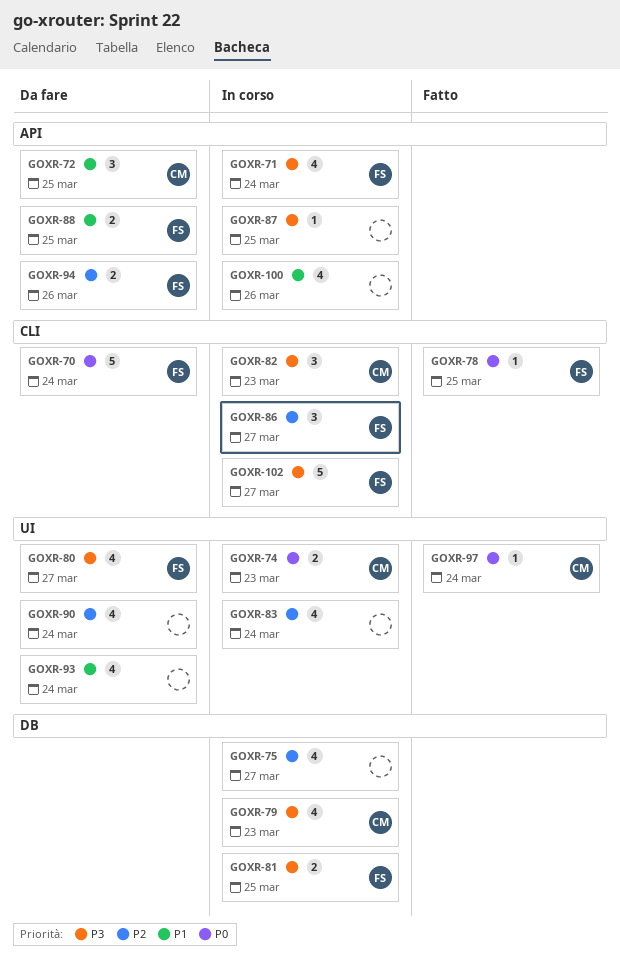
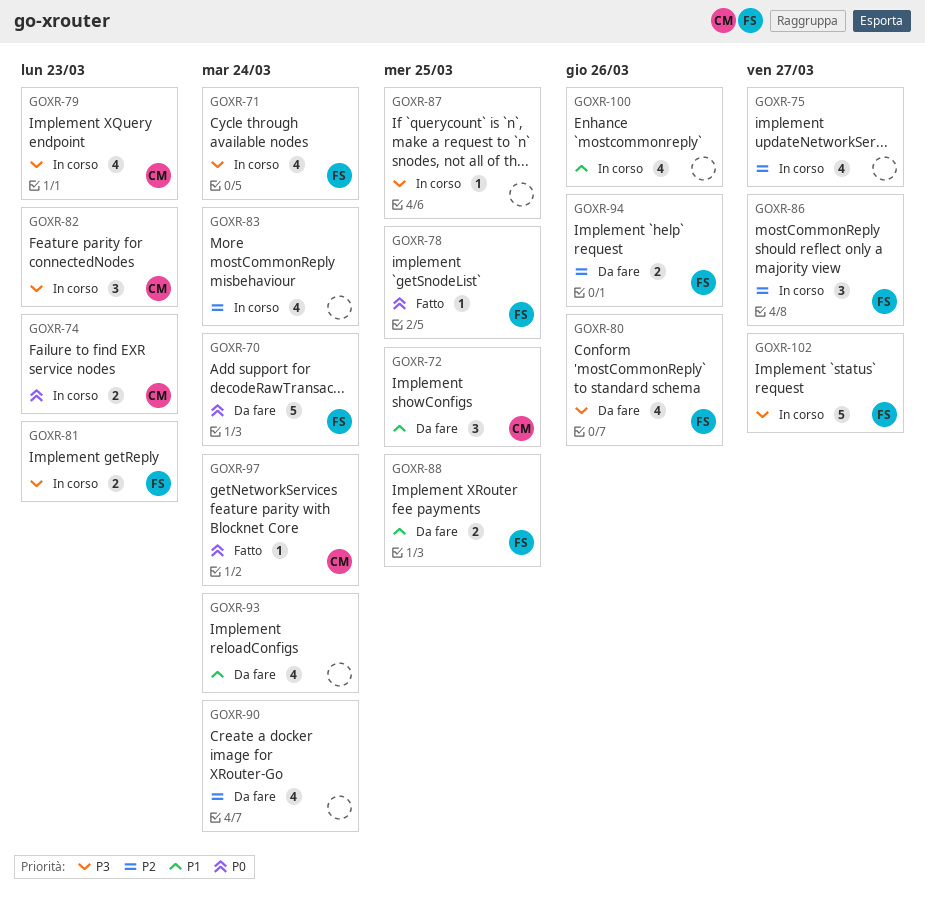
GOXR-80, due: Mar 27 -> Mar 26
GOXR-81, due: Mar 25 -> Mar 23

